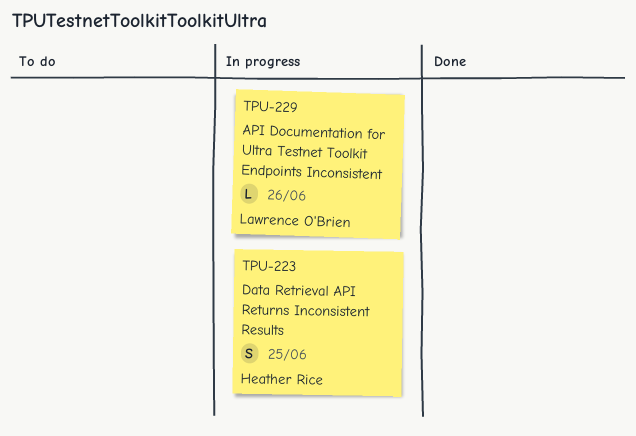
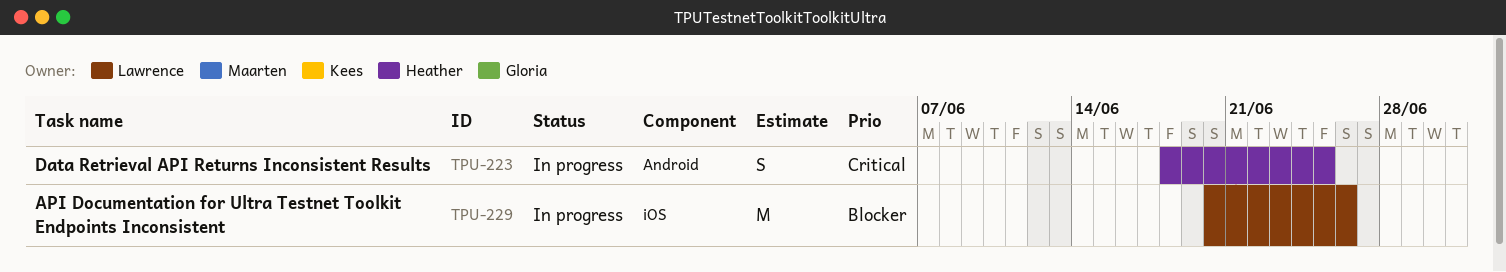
TPU-229, estimate: L -> M

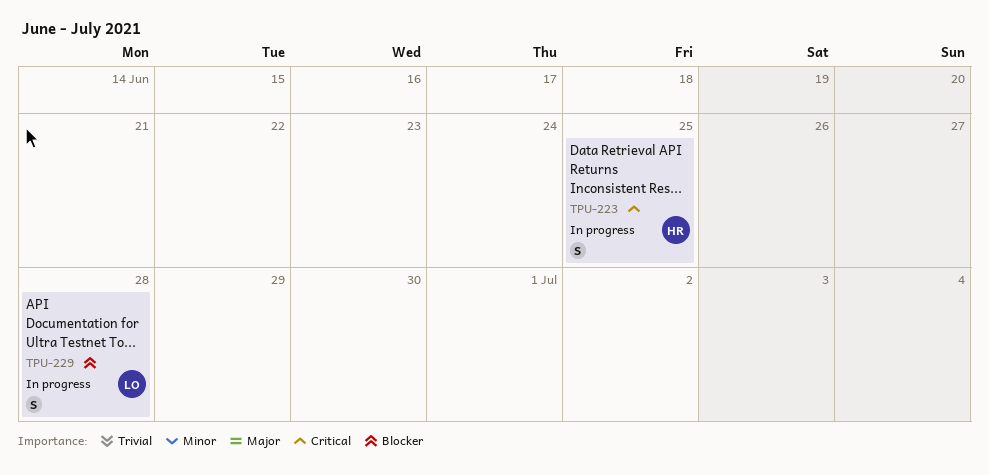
TPU-229, estimate: M -> S
TPU-229, due: Jun 26 -> Jun 28

